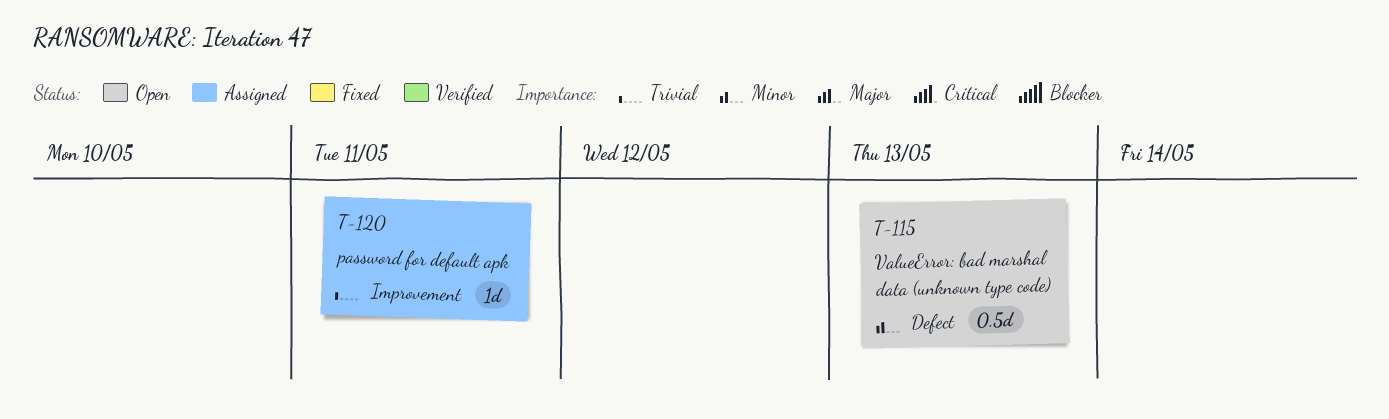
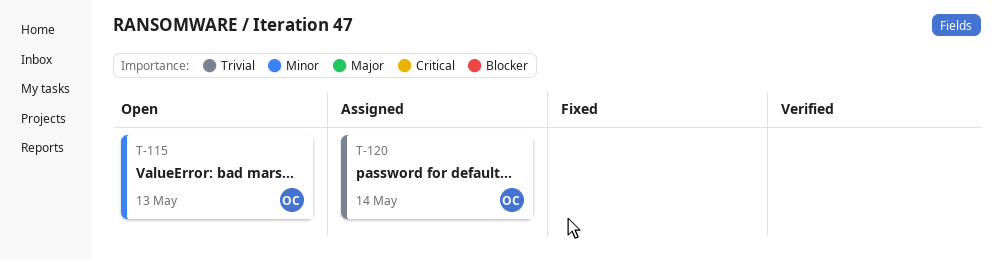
T-120, due: May 11 -> May 14

